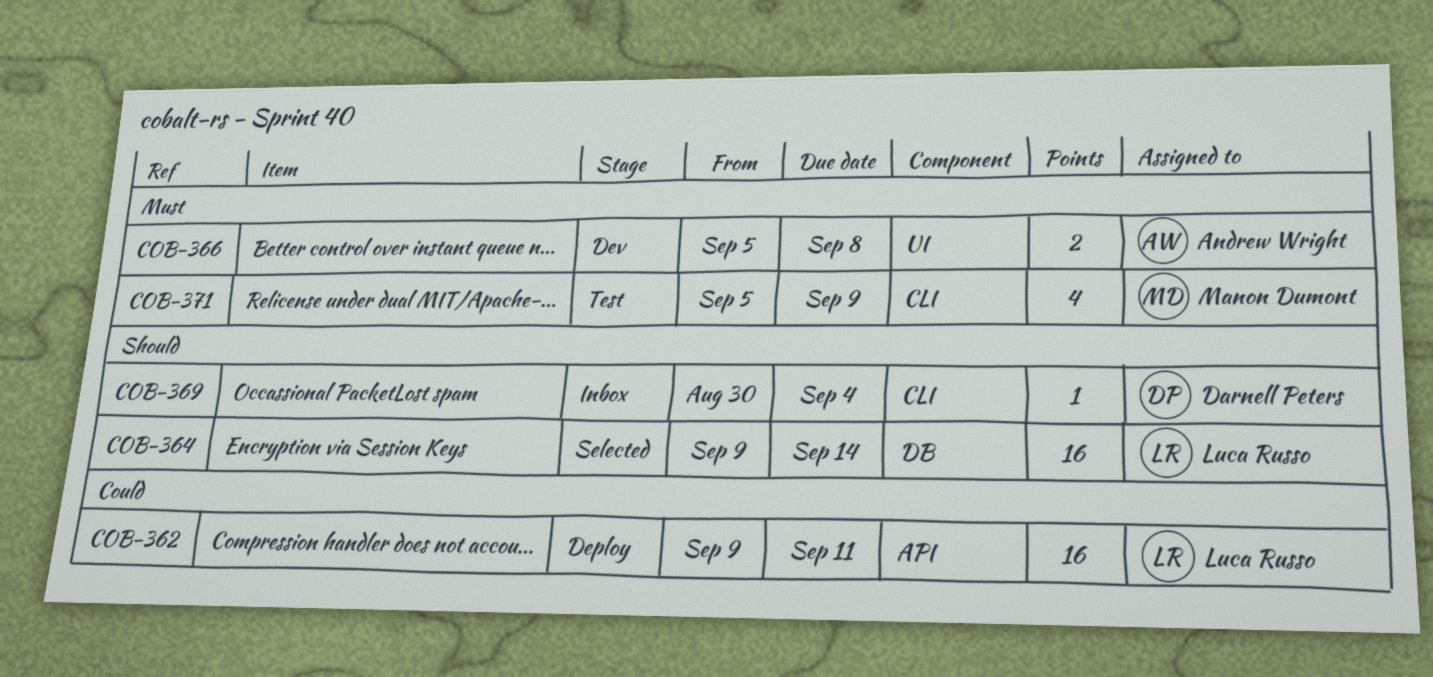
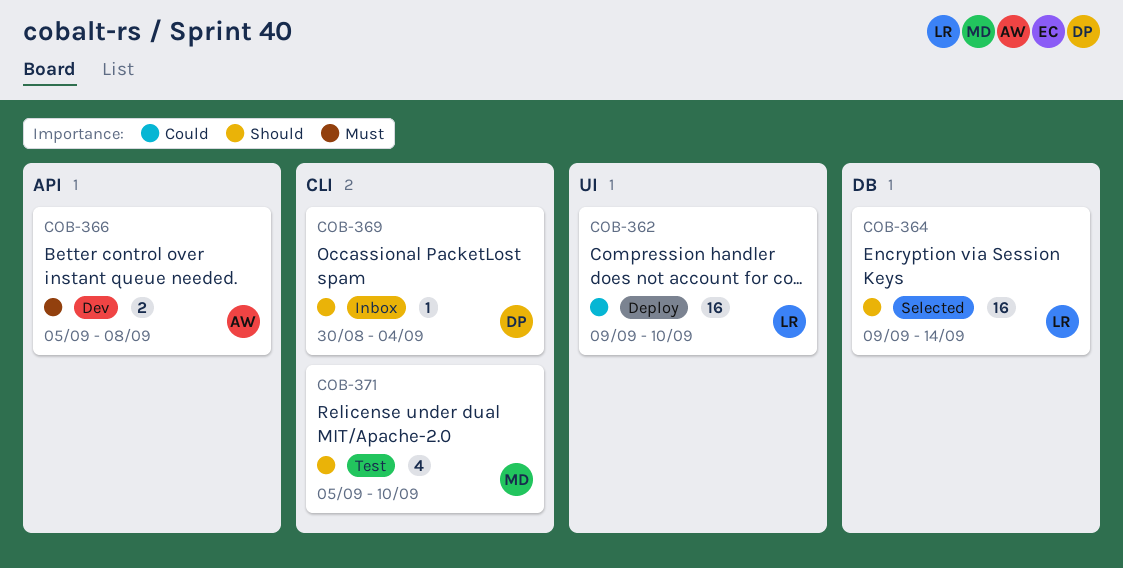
COB-362, label: API -> UI
COB-362, due: Sep 11 -> Sep 10
COB-366, label: UI -> API
COB-371, priority: Must -> Should
COB-371, due: Sep 9 -> Sep 10

